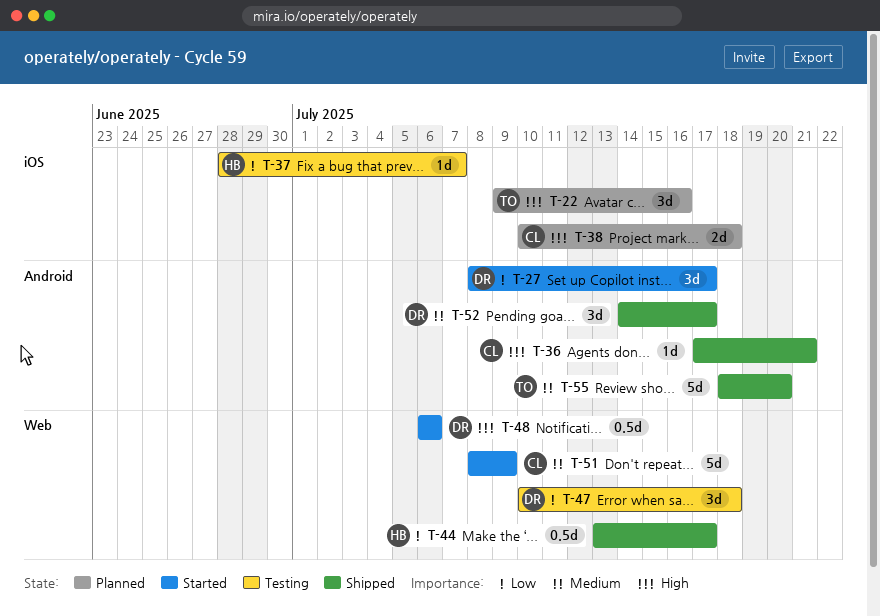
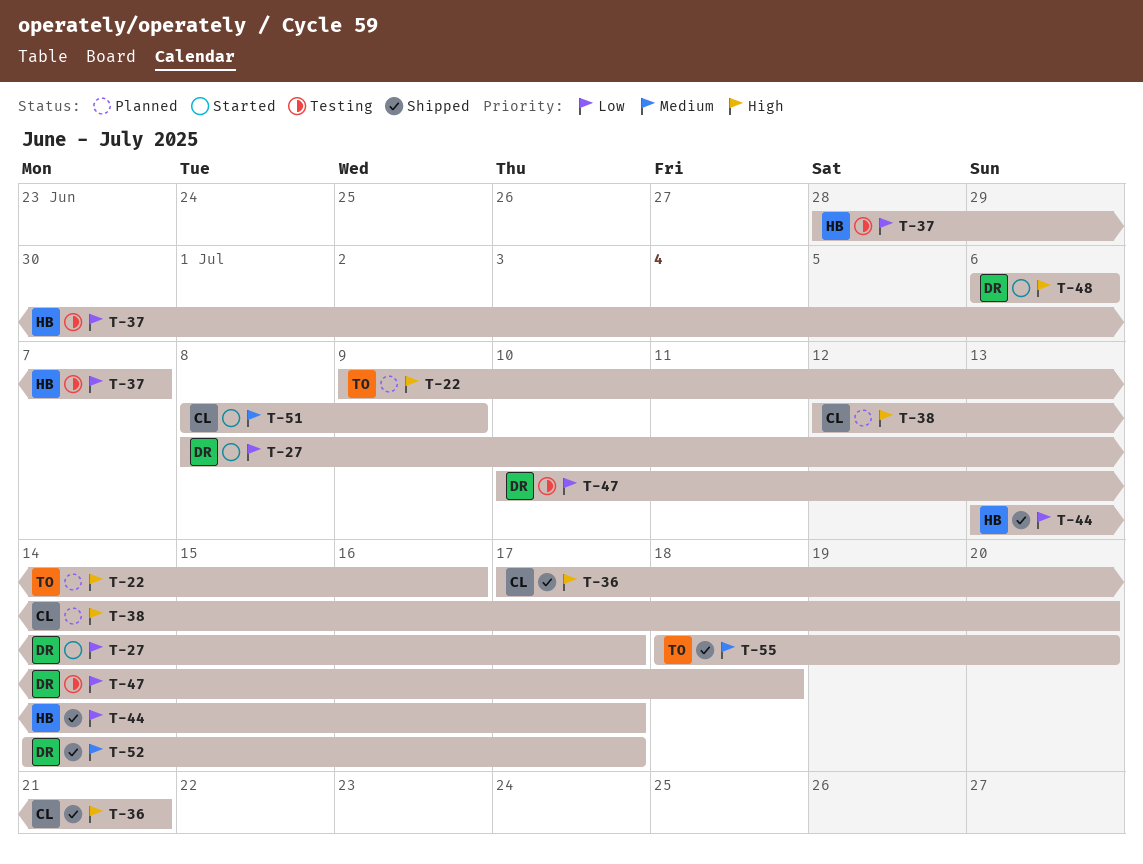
T-38, start: Jul 10 -> Jul 12
T-38, due: Jul 18 -> Jul 20

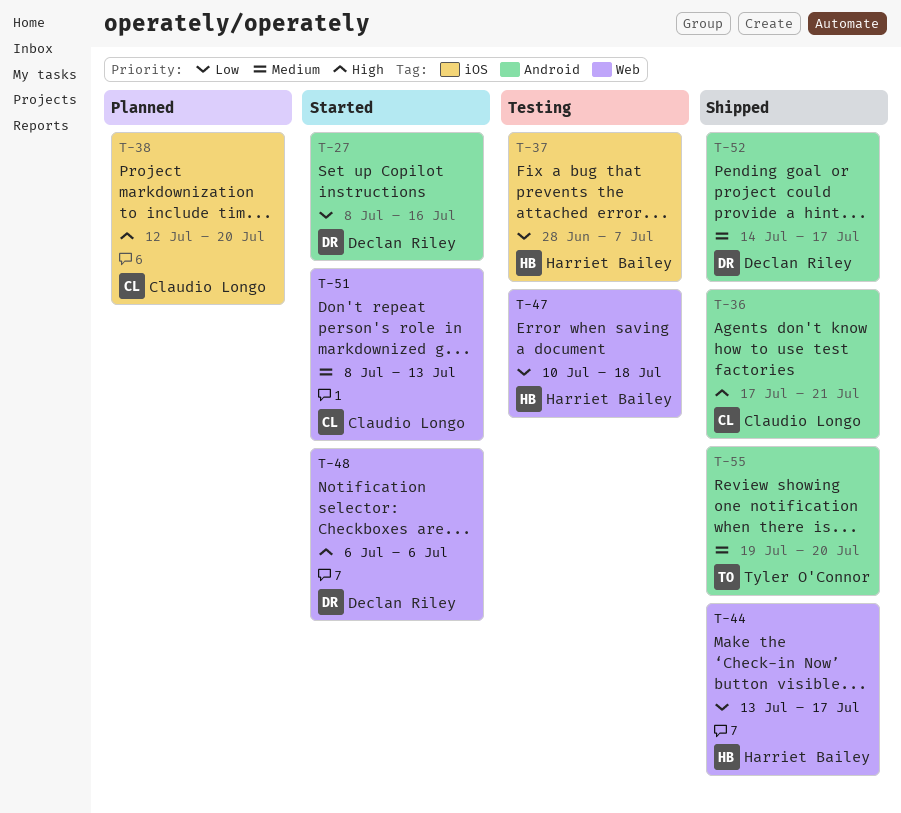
T-22: present -> none
T-27, due: Jul 17 -> Jul 16
T-47, owner: Declan Riley -> Harriet Bailey
T-51, due: Jul 9 -> Jul 13
T-55, start: Jul 18 -> Jul 19

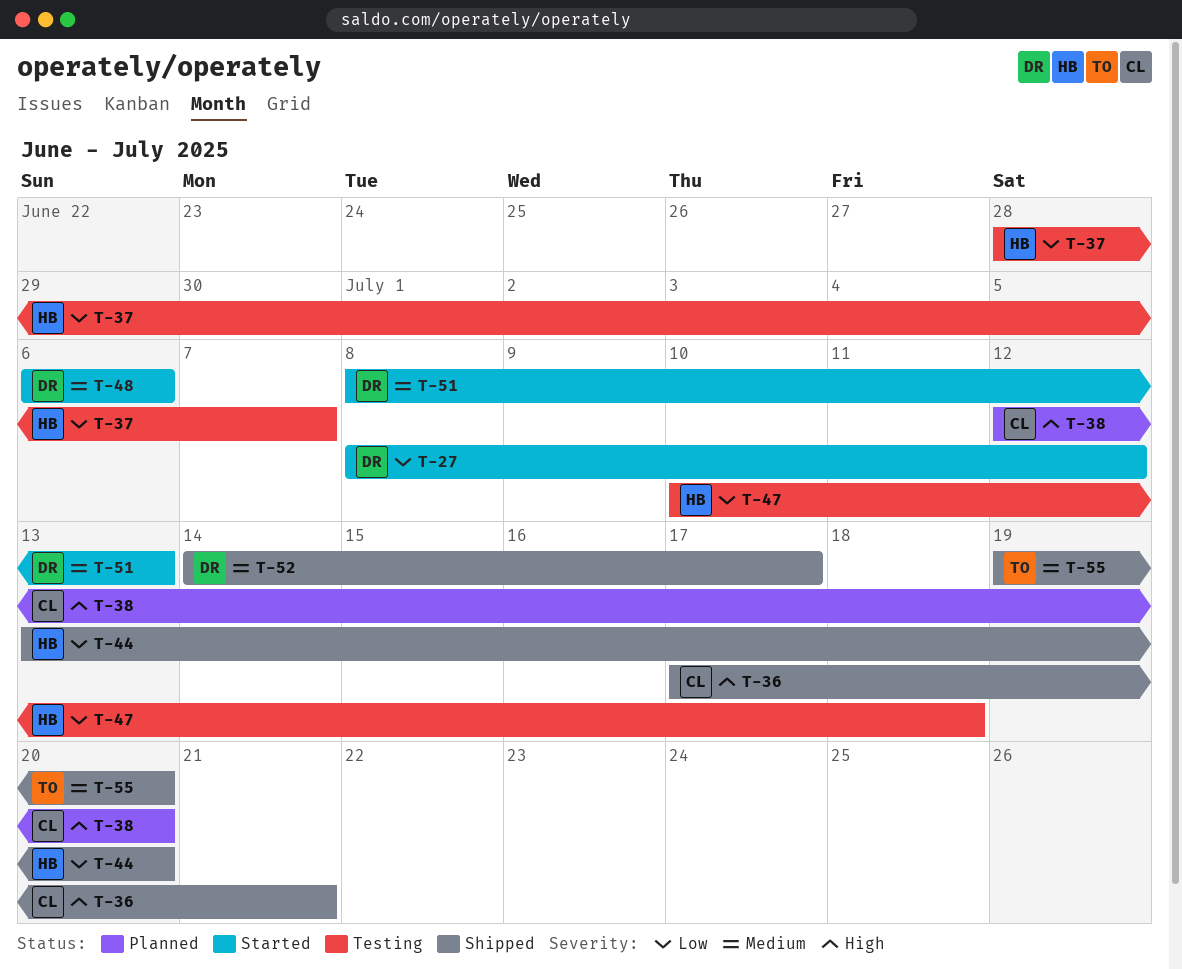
T-27, due: Jul 16 -> Jul 12
T-44, due: Jul 17 -> Jul 20
T-48, priority: High -> Medium
T-51, owner: Claudio Longo -> Declan Riley

